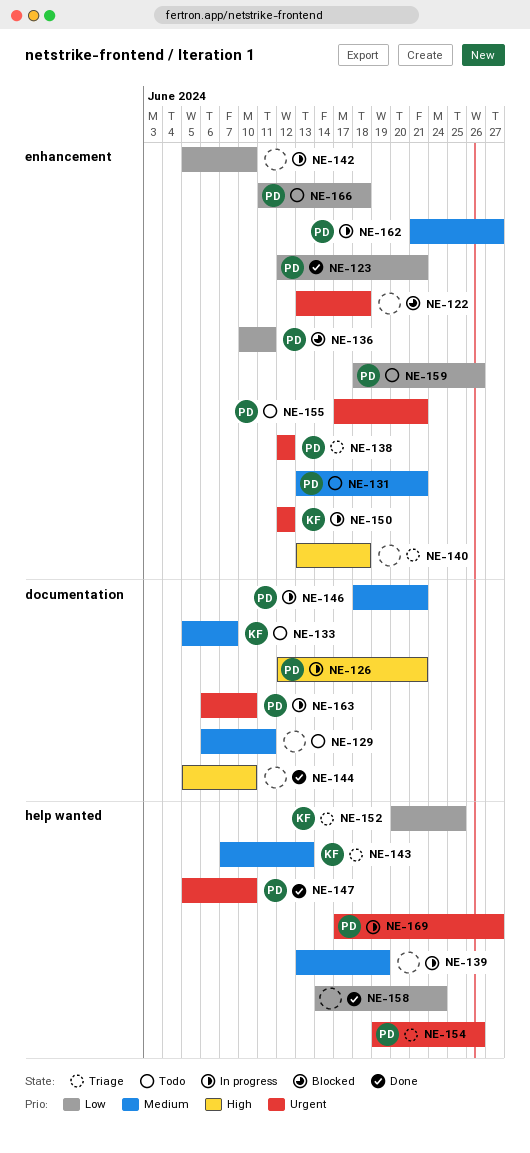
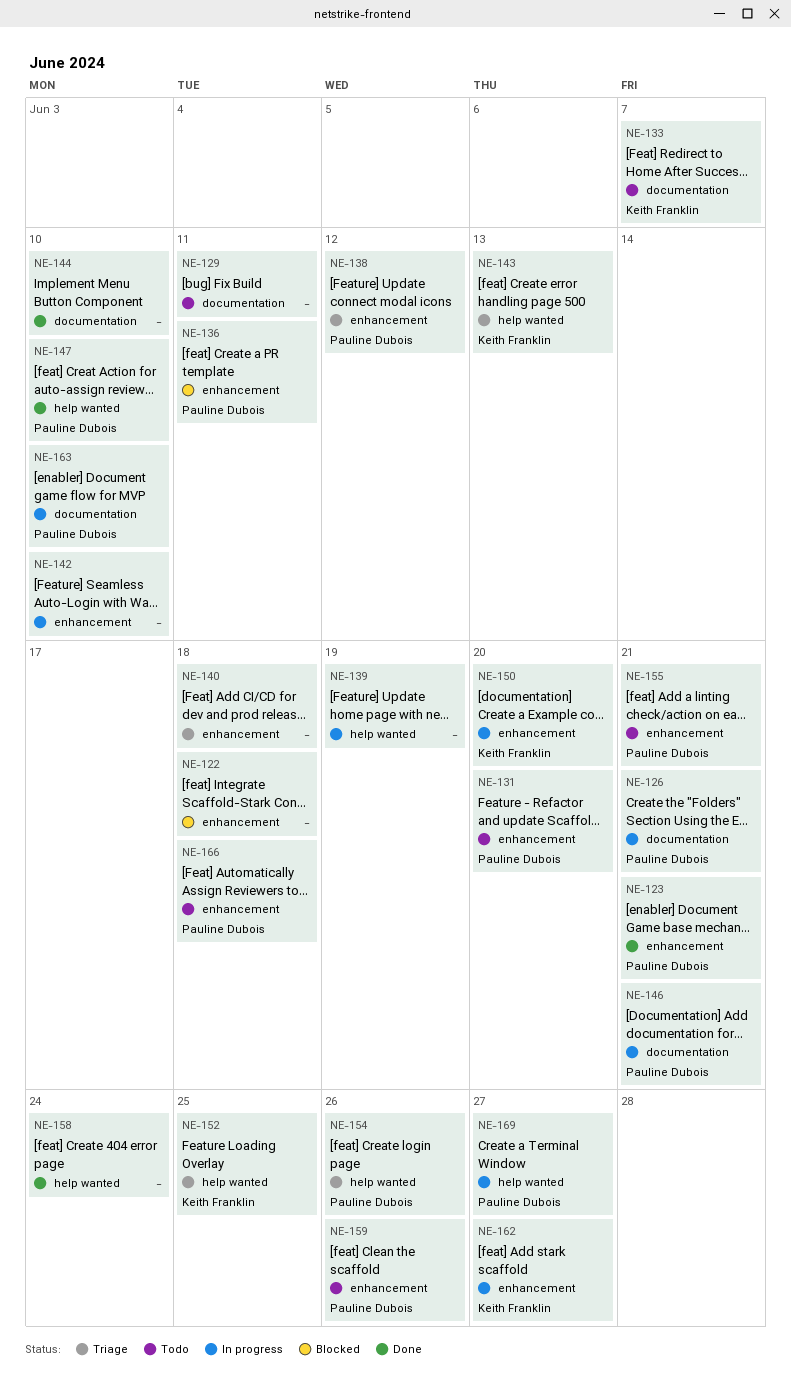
NE-131, due: Jun 21 -> Jun 20
NE-150, due: Jun 12 -> Jun 20
NE-162, owner: Pauline Dubois -> Keith Franklin

